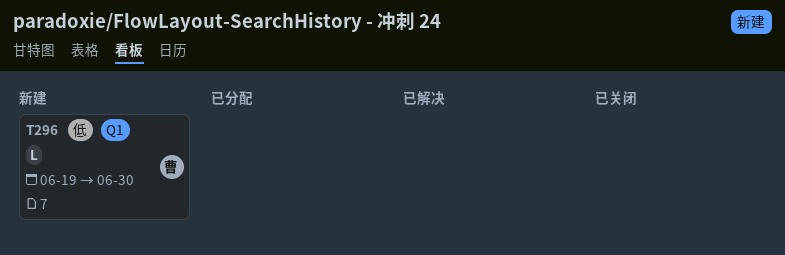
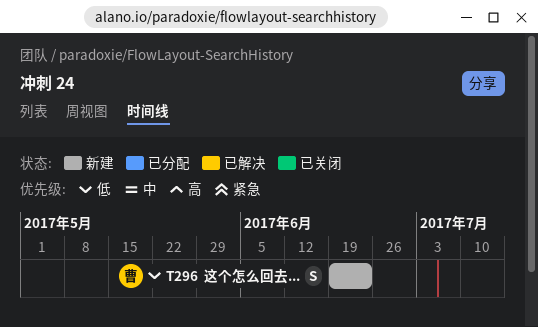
T296, estimate: L -> S
T296, due: Jun 30 -> Jun 23

